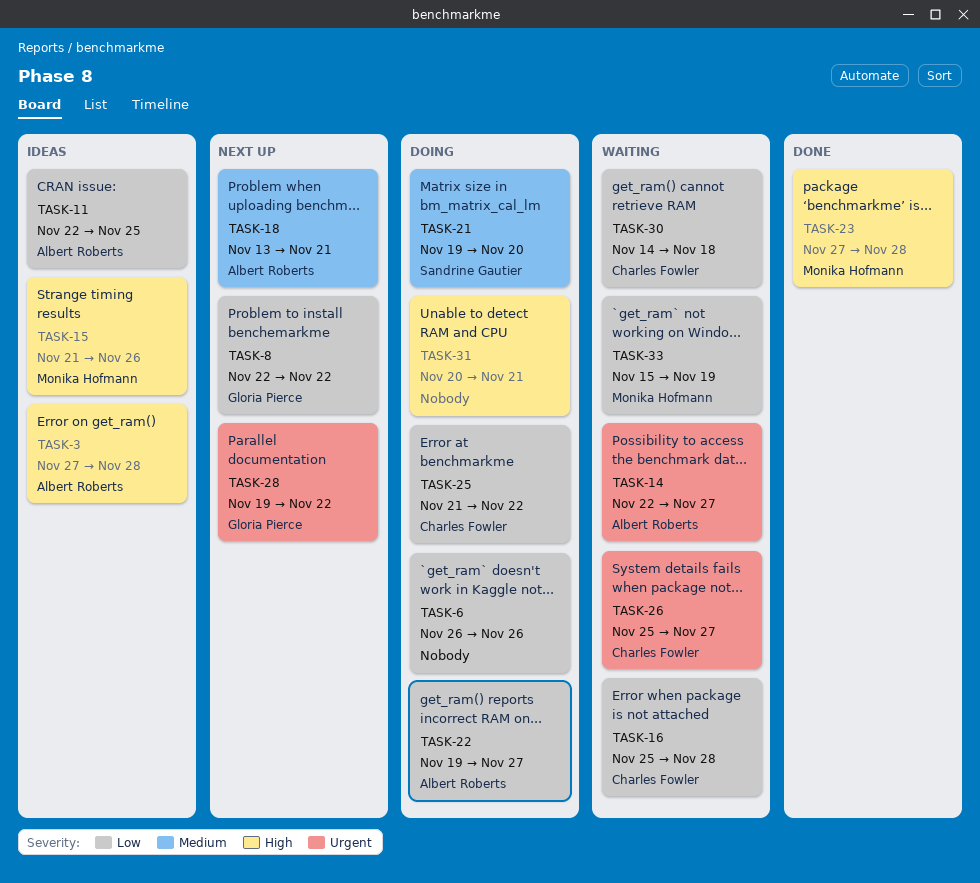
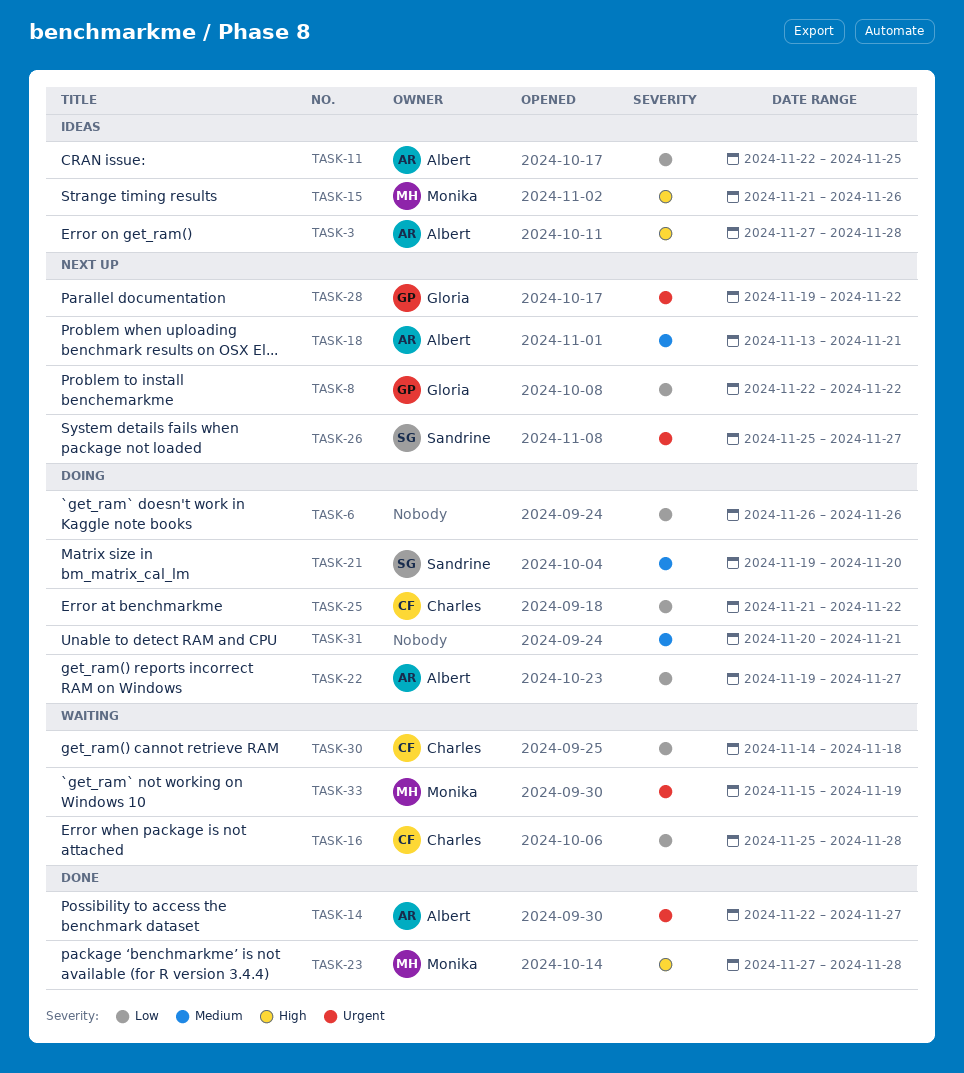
TASK-14, status: Waiting -> Done
TASK-26, status: Waiting -> Next up
TASK-26, owner: Charles Fowler -> Sandrine Gautier
TASK-31, priority: High -> Medium
TASK-33, priority: Low -> Urgent

